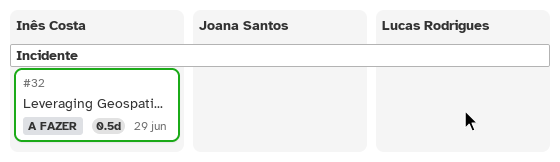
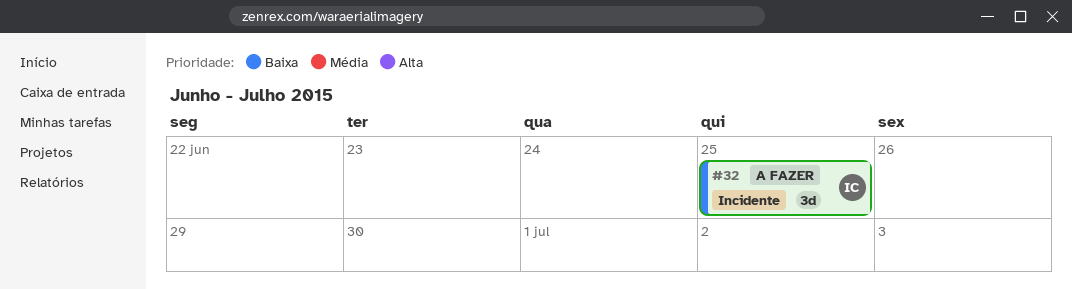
#32, estimate: 0.5d -> 3d
#32, due: Jun 29 -> Jun 25

